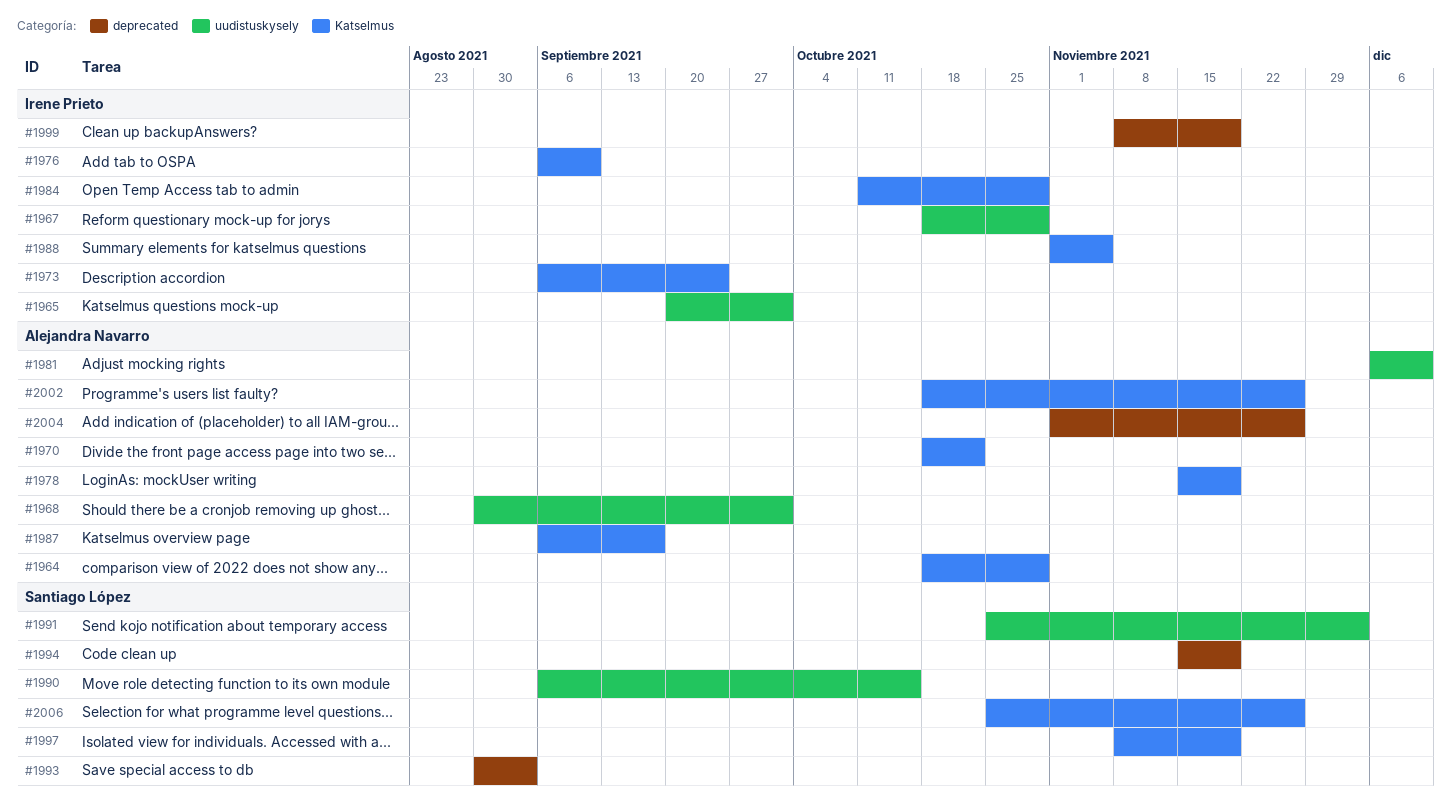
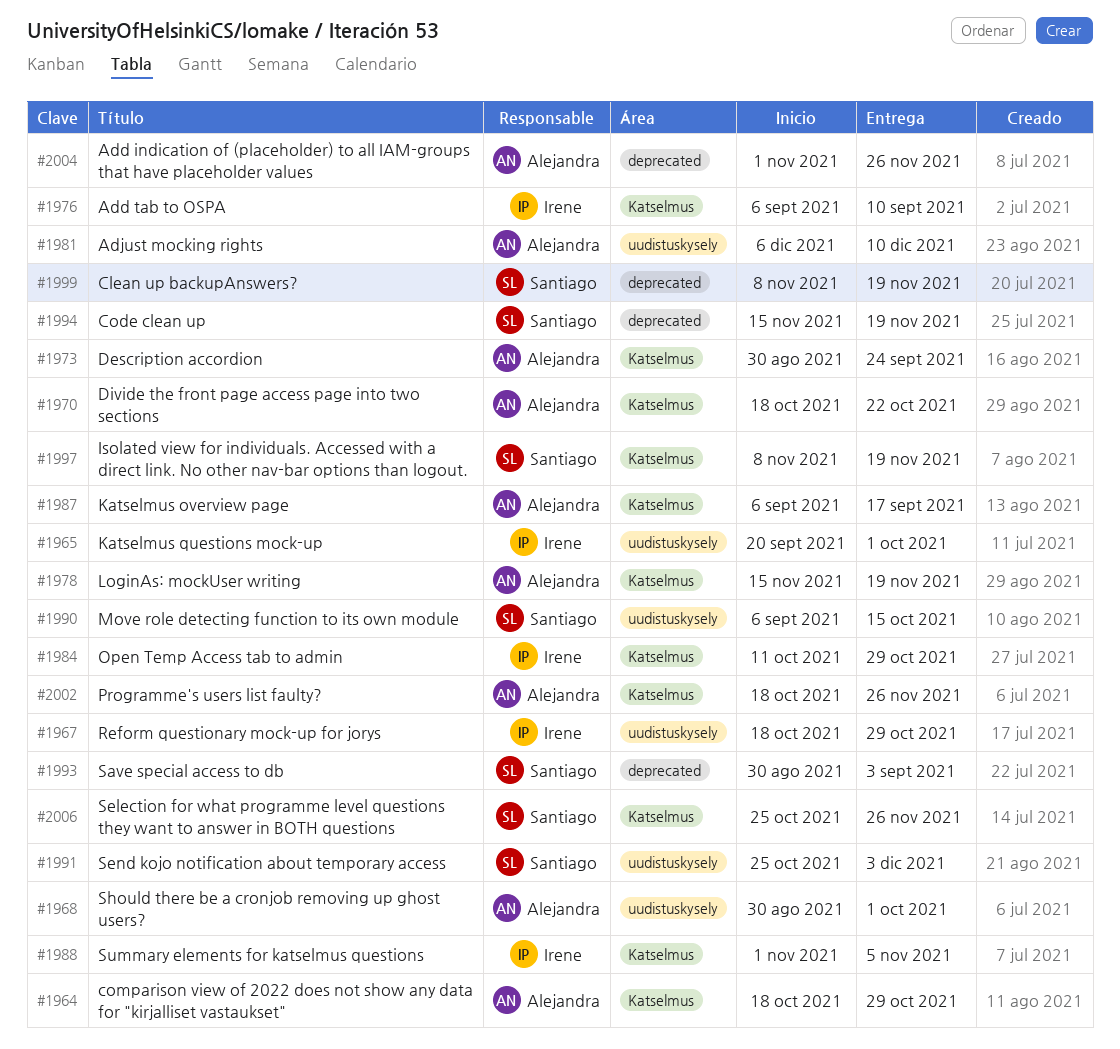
#1973, owner: Irene Prieto -> Alejandra Navarro
#1973, start: Sep 6 -> Aug 30
#1999, owner: Irene Prieto -> Santiago López

